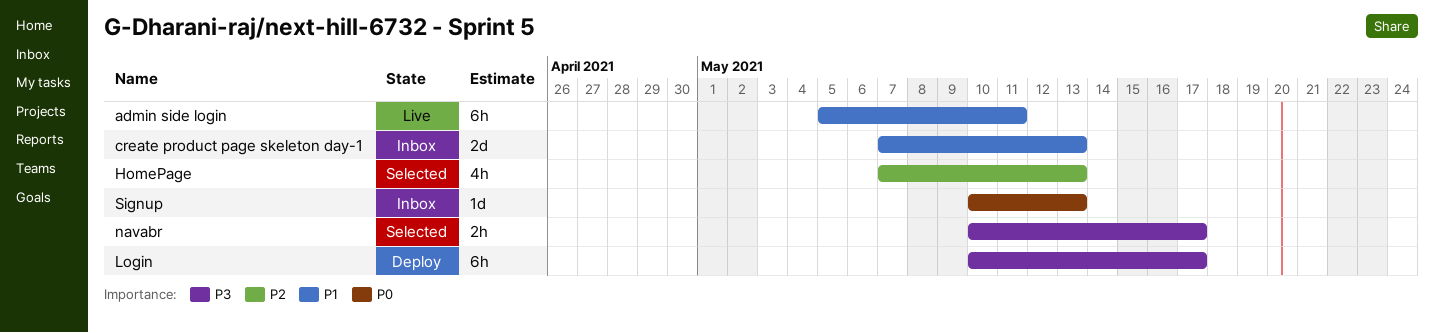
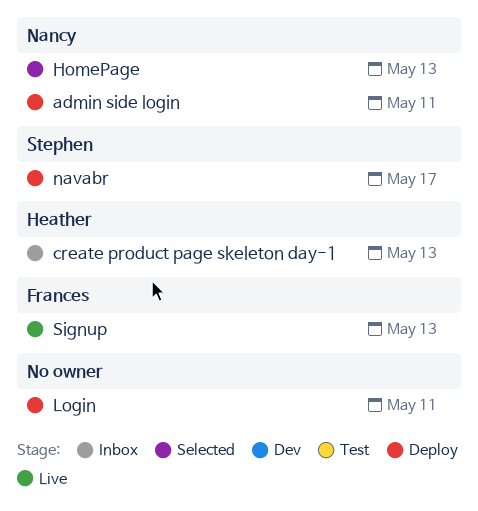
admin side login, status: Live -> Deploy
Login, due: May 17 -> May 11
navabr, status: Selected -> Deploy
Signup, status: Inbox -> Live

